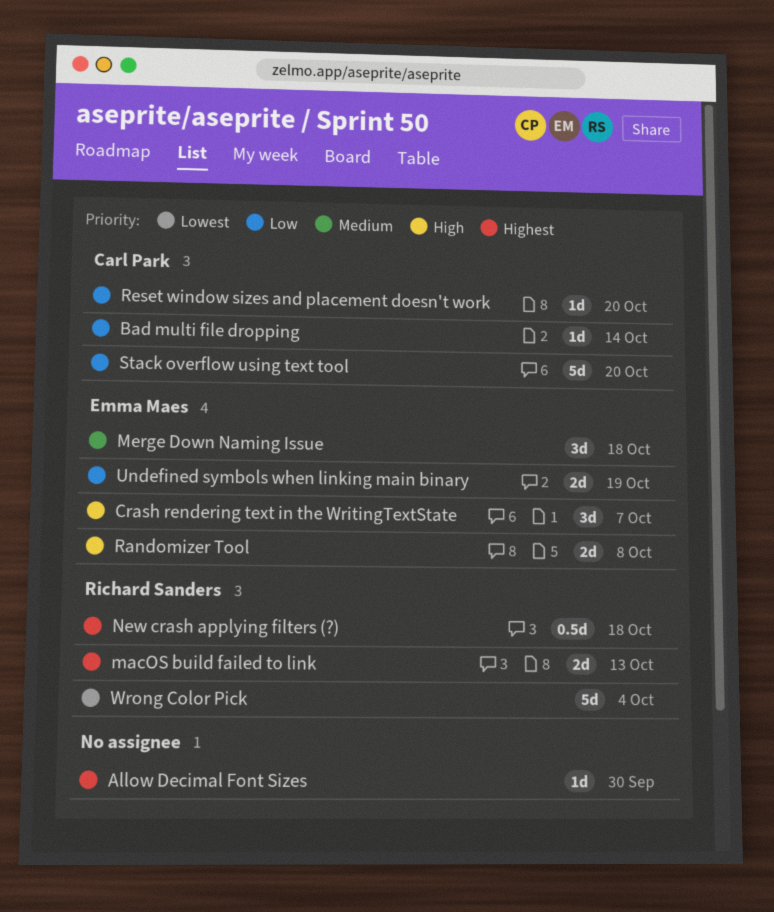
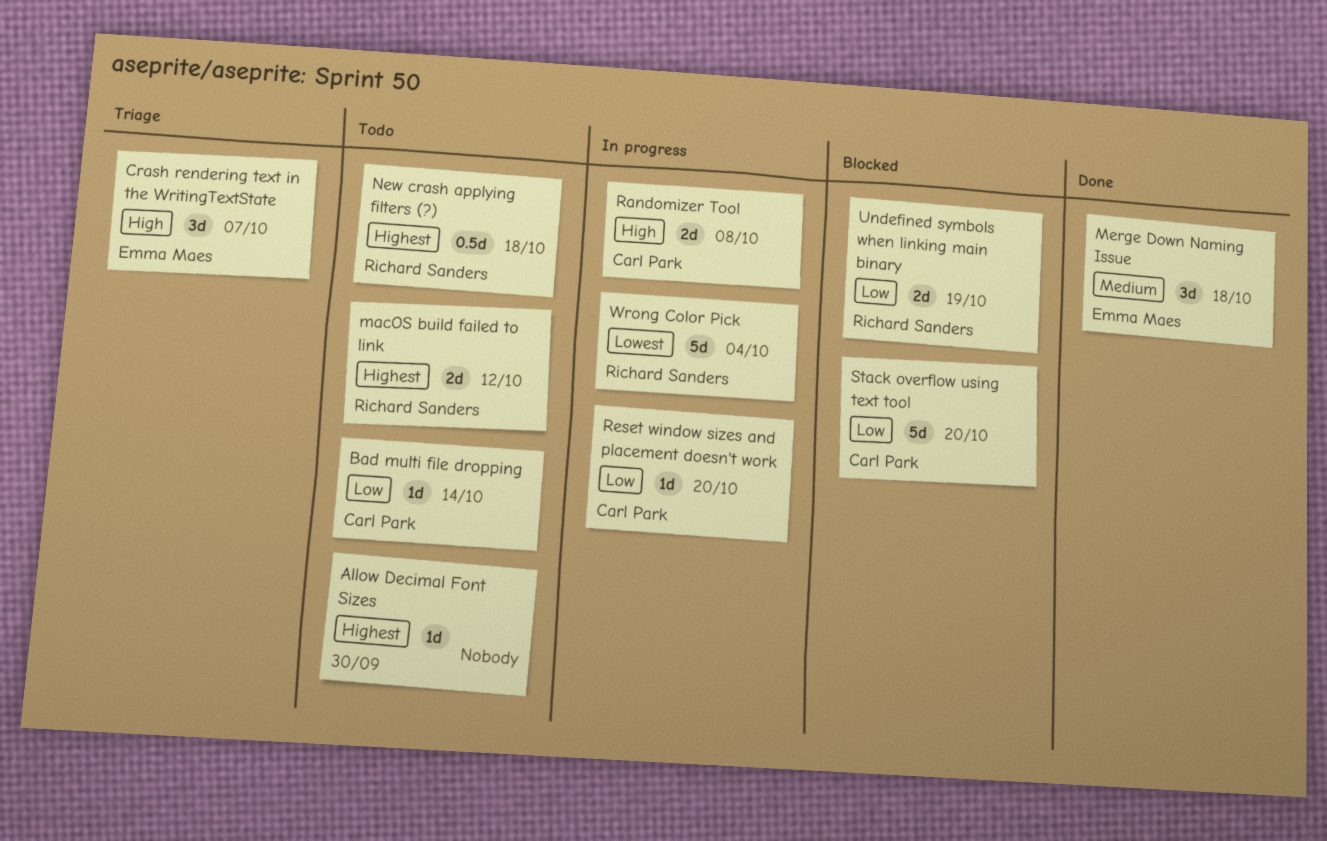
macOS build failed to link, due: Oct 13 -> Oct 12
Randomizer Tool, owner: Emma Maes -> Carl Park
Undefined symbols when linking main binary, owner: Emma Maes -> Richard Sanders

